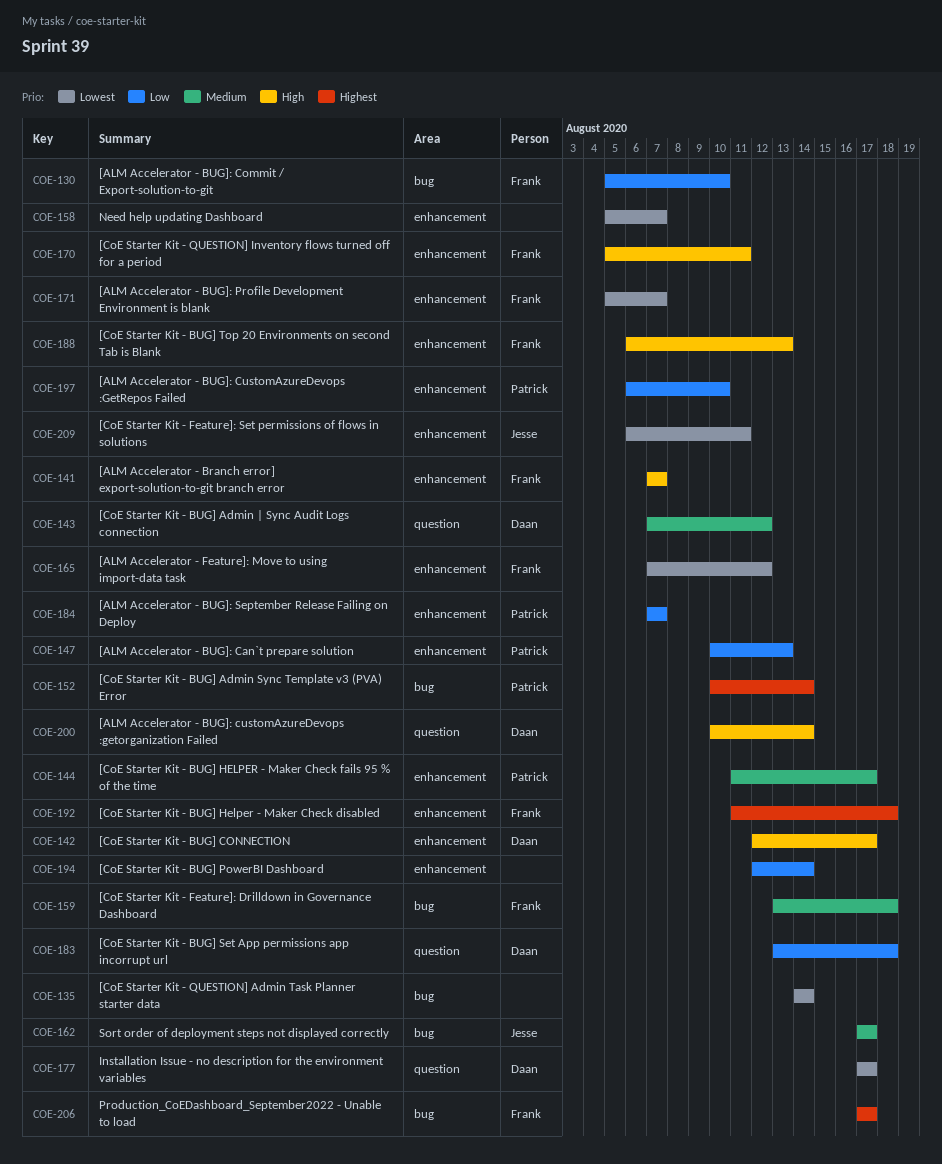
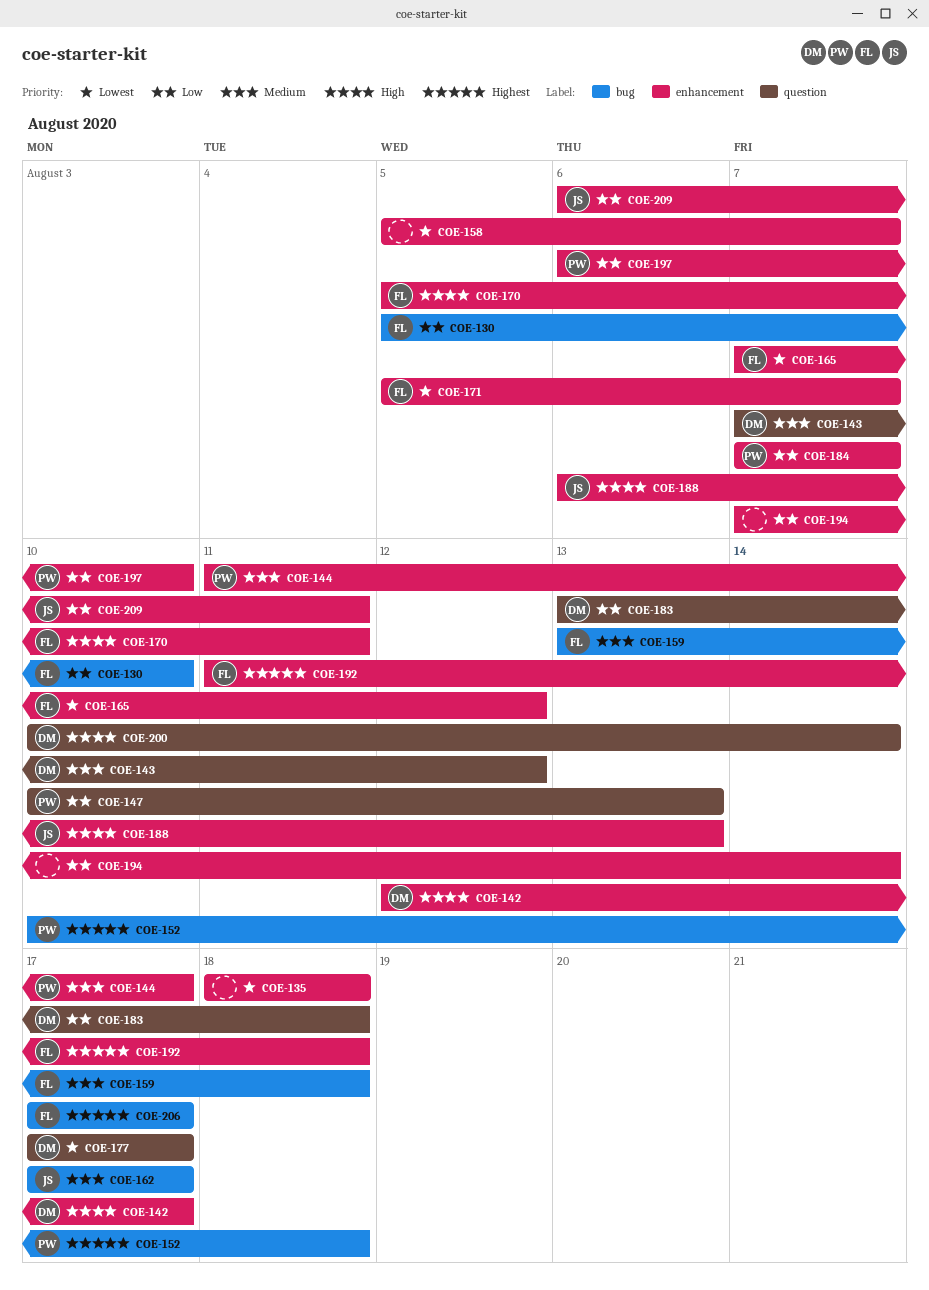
COE-135, label: bug -> enhancement
COE-135, start: Aug 14 -> Aug 18
COE-135, due: Aug 14 -> Aug 18
COE-141: present -> none
COE-147, label: enhancement -> question
COE-152, due: Aug 14 -> Aug 18
COE-188, owner: Frank -> Jesse
COE-194, start: Aug 12 -> Aug 7
COE-209, priority: Lowest -> Low

